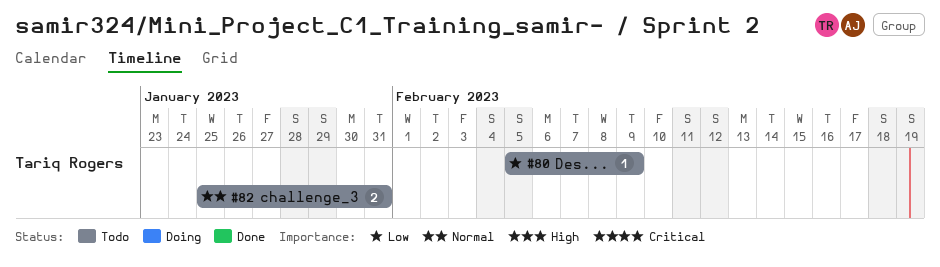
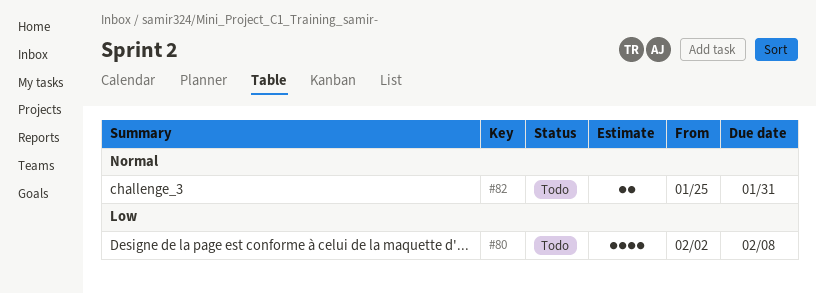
#80, estimate: 1 -> 4
#80, start: Feb 5 -> Feb 2
#80, due: Feb 9 -> Feb 8

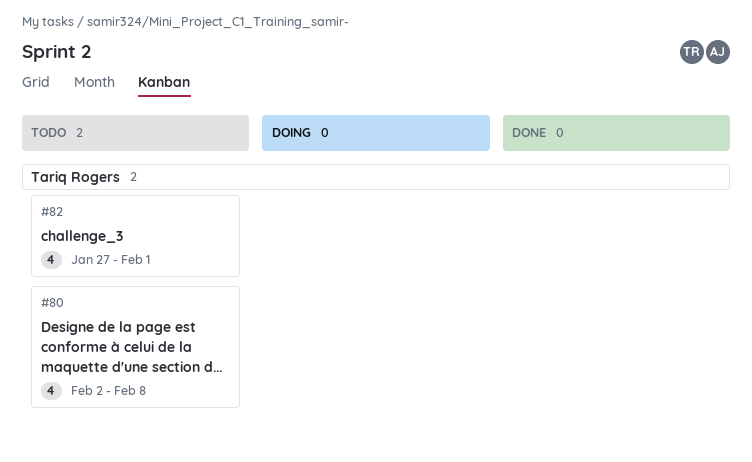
#82, estimate: 2 -> 4
#82, start: Jan 25 -> Jan 27
#82, due: Jan 31 -> Feb 1

